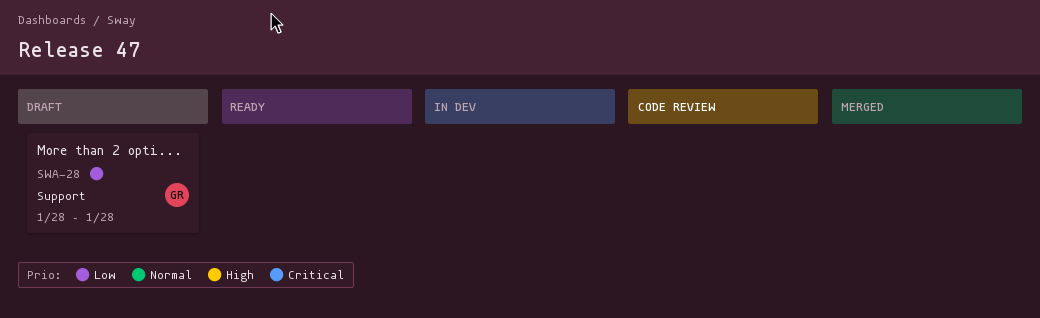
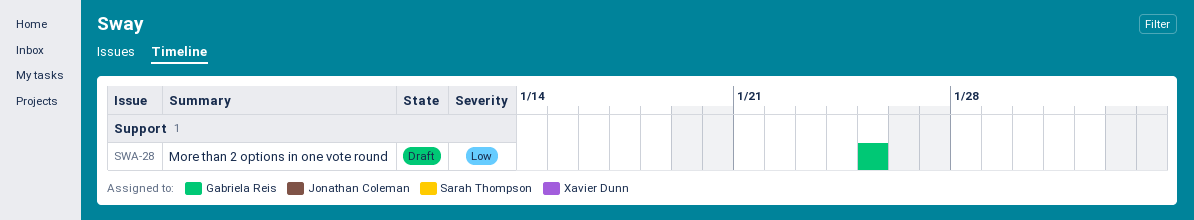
SWA-28, start: Jan 28 -> Jan 25
SWA-28, due: Jan 28 -> Jan 25

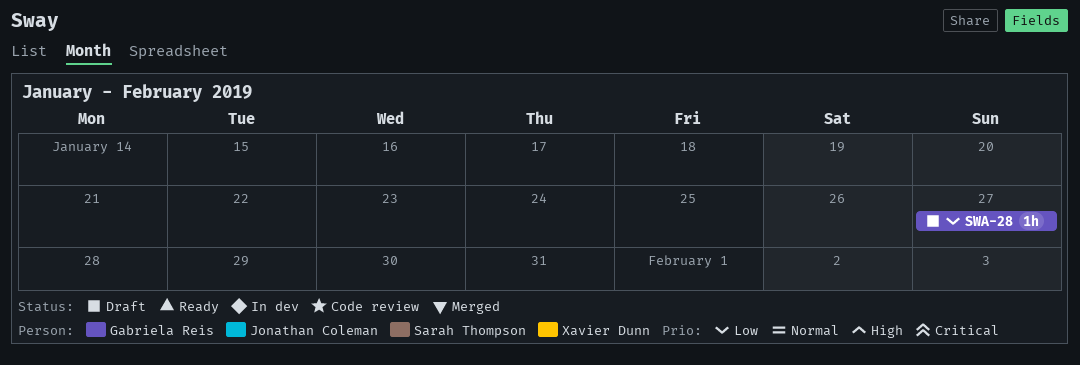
SWA-28, start: Jan 25 -> Jan 27
SWA-28, due: Jan 25 -> Jan 27

